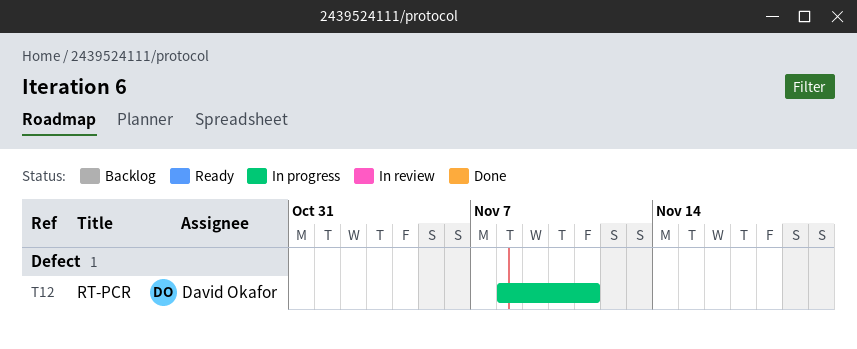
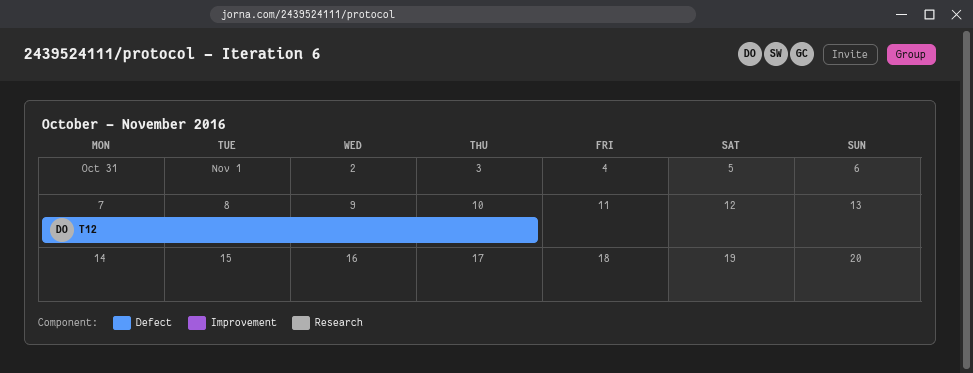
T12, start: Nov 8 -> Nov 7
T12, due: Nov 11 -> Nov 10

